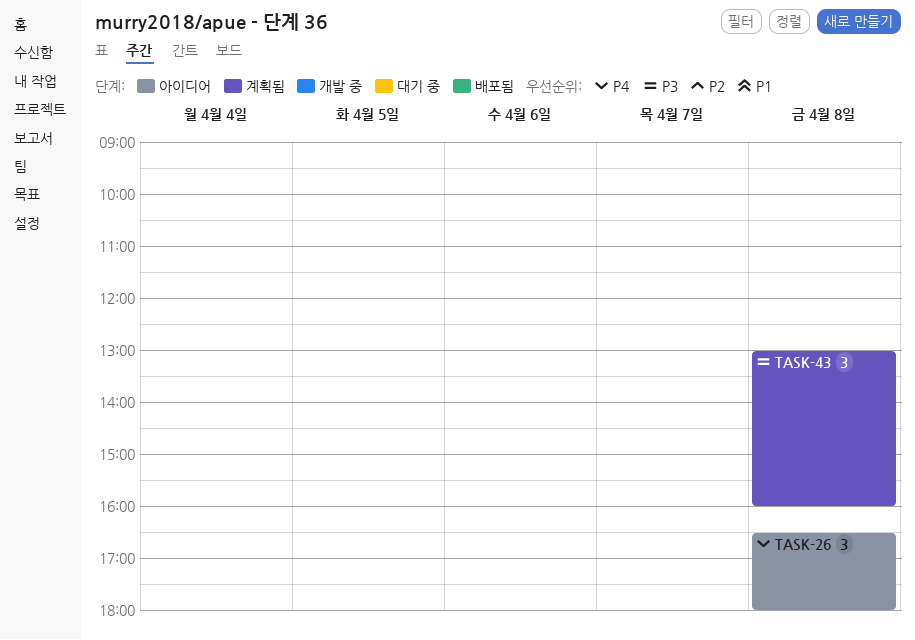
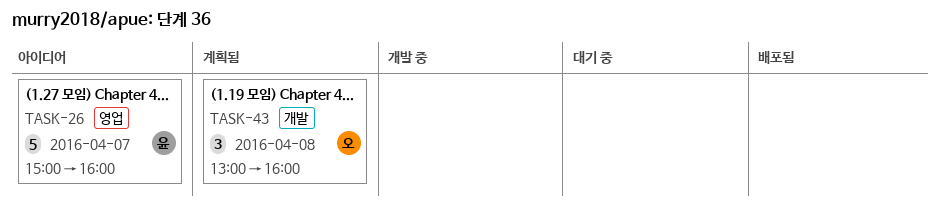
TASK-26, estimate: 3 -> 5
TASK-26, day: Apr 8 -> Apr 7
TASK-26, begins: 16:30 -> 15:00
TASK-26, ends: 18:00 -> 16:00

